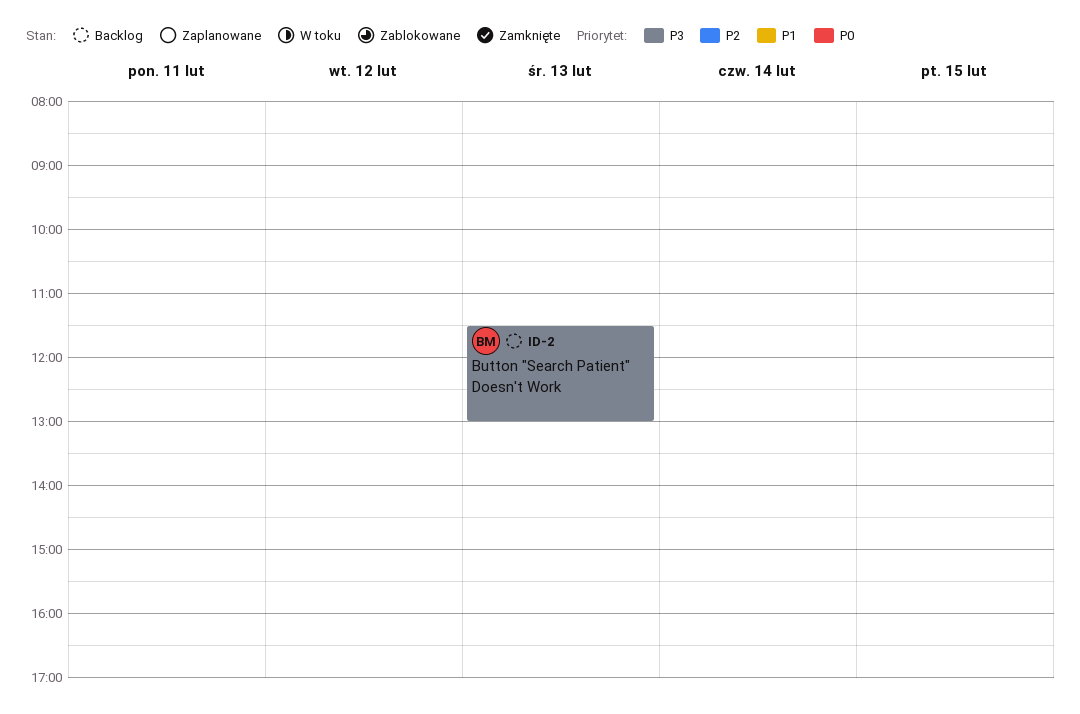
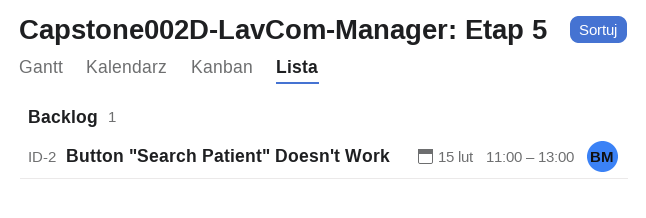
ID-2, day: Feb 13 -> Feb 15
ID-2, begins: 11:30 -> 11:00

